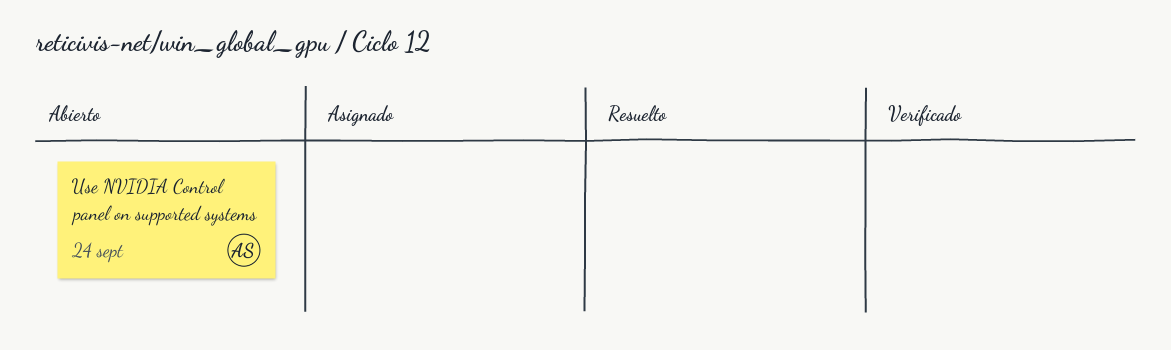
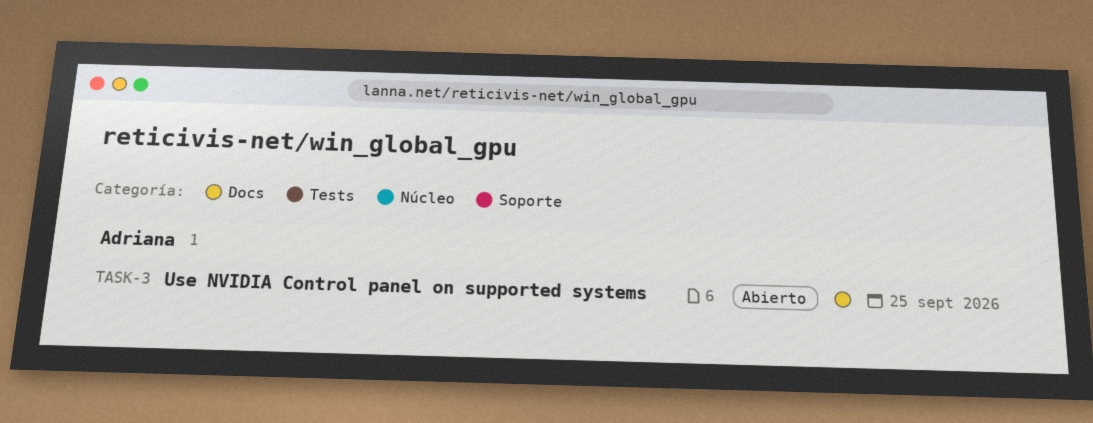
Use NVIDIA Control panel on supported systems, due: Sep 24 -> Sep 25

